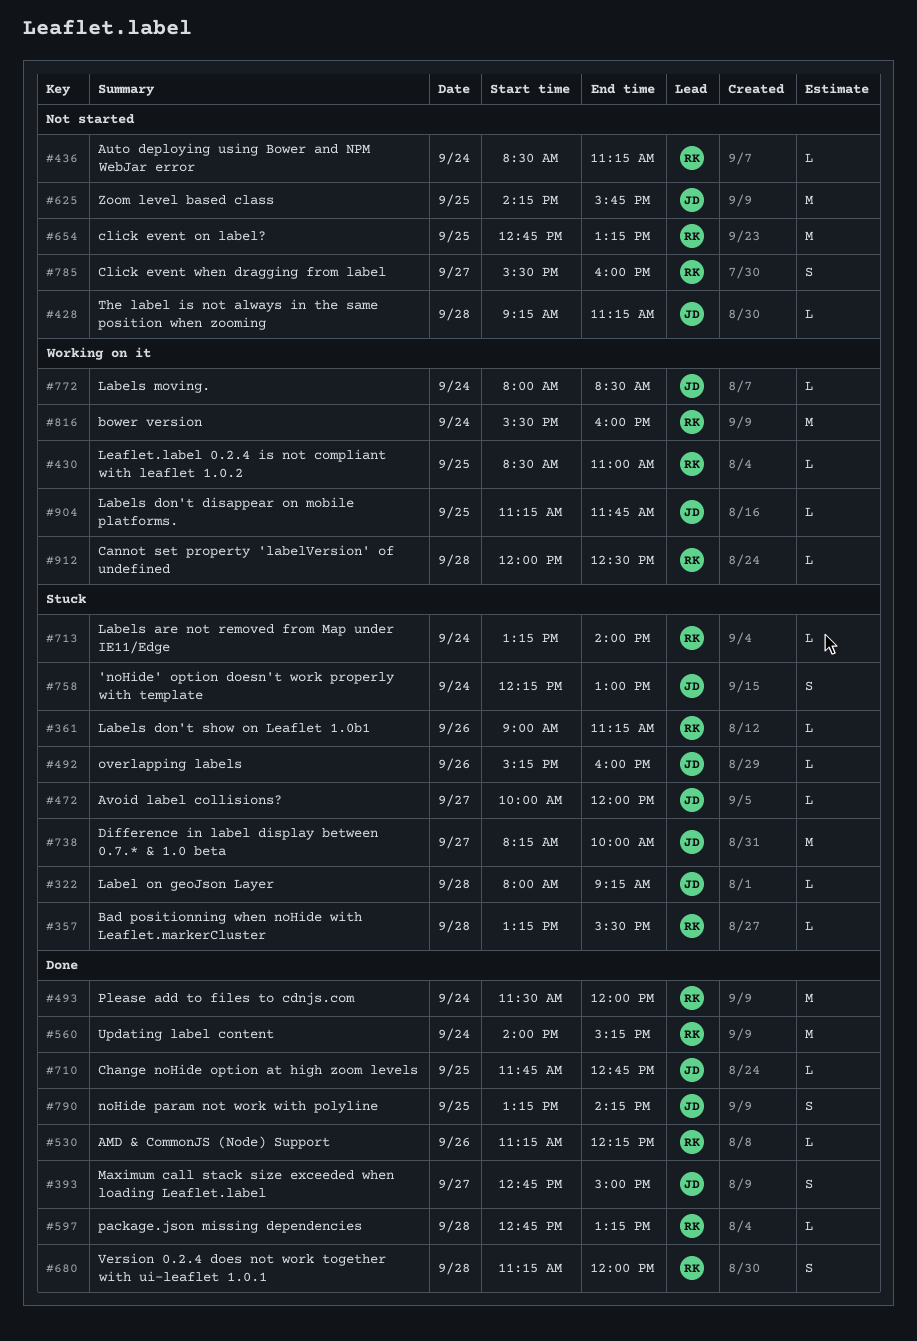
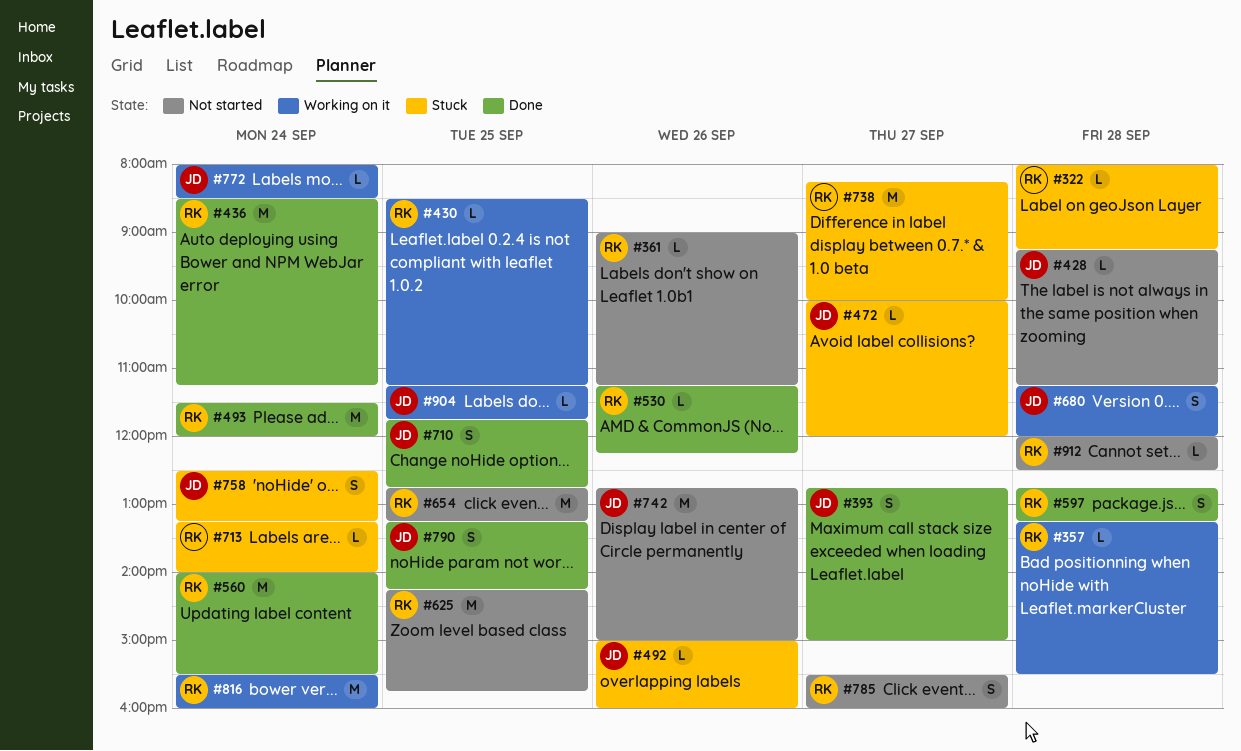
#322, owner: JD -> RK
#357, status: Stuck -> Working on it
#361, status: Stuck -> Not started
#430, ends: 11:00 -> 11:15
#436, status: Not started -> Done
#436, estimate: L -> M
#492, begins: 15:15 -> 15:00
#560, ends: 15:15 -> 15:30
#597, estimate: L -> S
#625, owner: JD -> RK
#680, status: Done -> Working on it
#680, owner: RK -> JD
#710, estimate: L -> S
#738, owner: JD -> RK
#742: none -> present
#758, begins: 12:15 -> 12:30
#758, ends: 13:00 -> 13:15
#912, status: Working on it -> Not started

